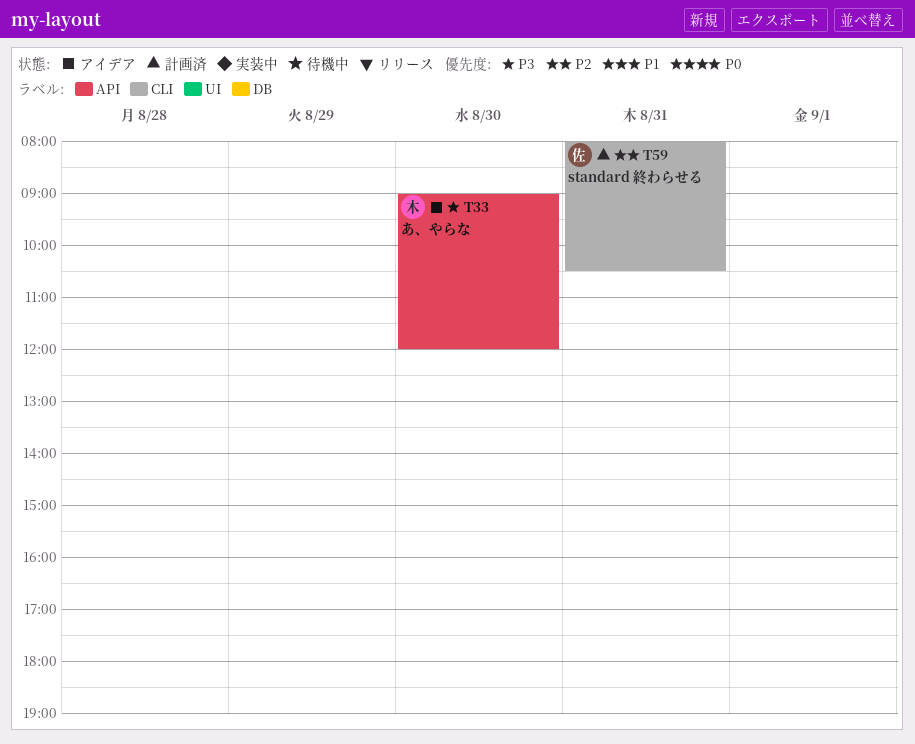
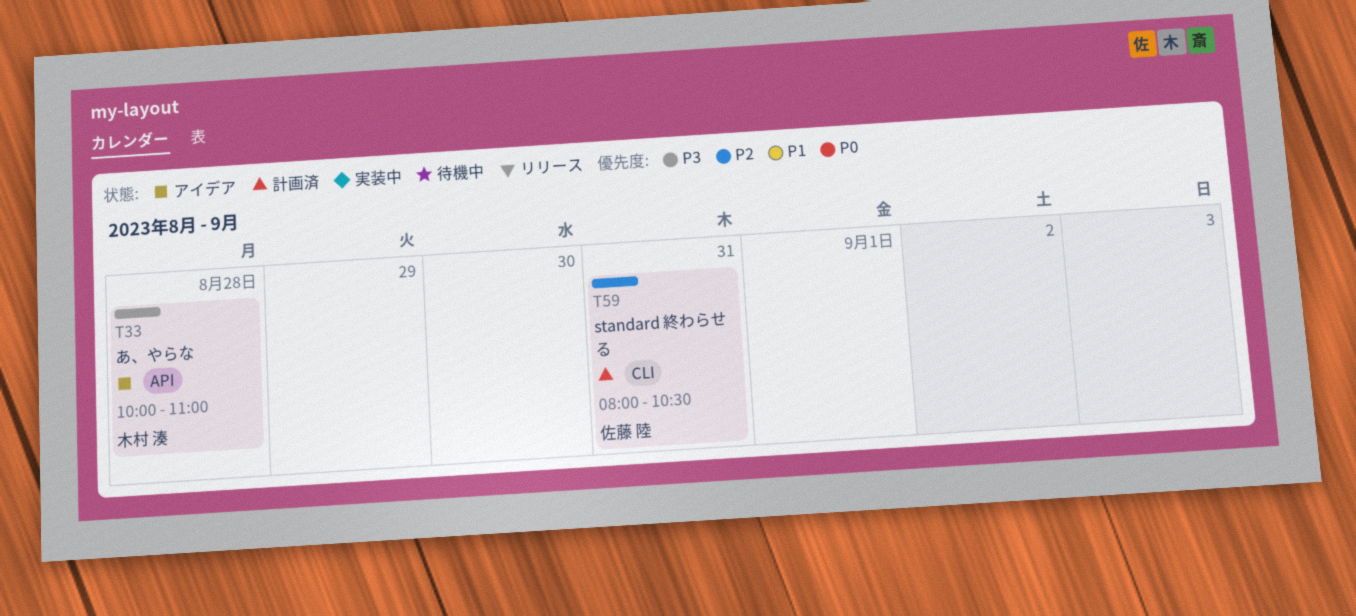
T33, day: Aug 30 -> Aug 28
T33, begins: 09:00 -> 10:00
T33, ends: 12:00 -> 11:00

